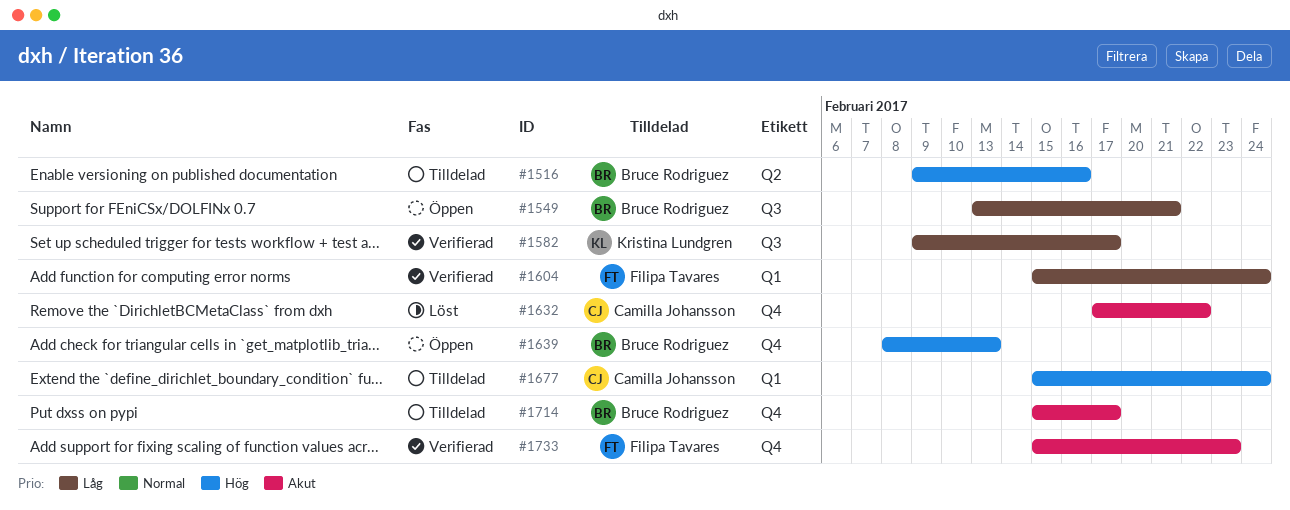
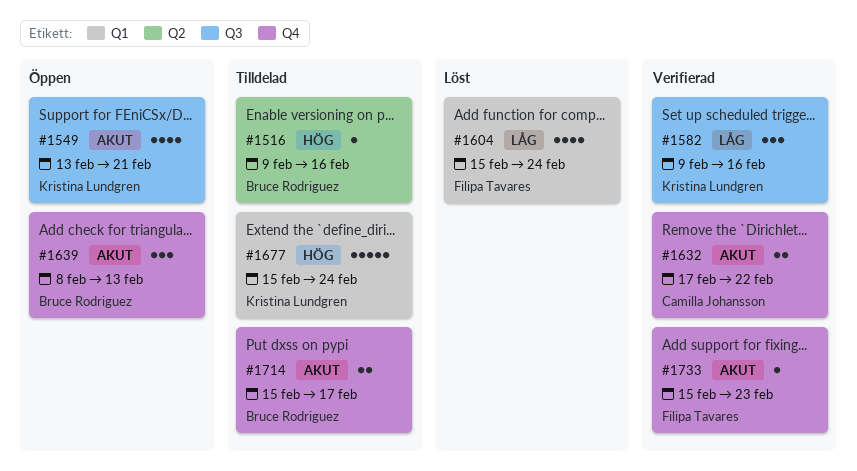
#1549, owner: Bruce Rodriguez -> Kristina Lundgren
#1549, priority: Låg -> Akut
#1582, due: Feb 17 -> Feb 16
#1604, status: Verifierad -> Löst
#1632, status: Löst -> Verifierad
#1639, priority: Hög -> Akut
#1677, owner: Camilla Johansson -> Kristina Lundgren

